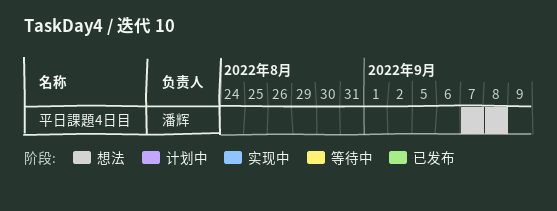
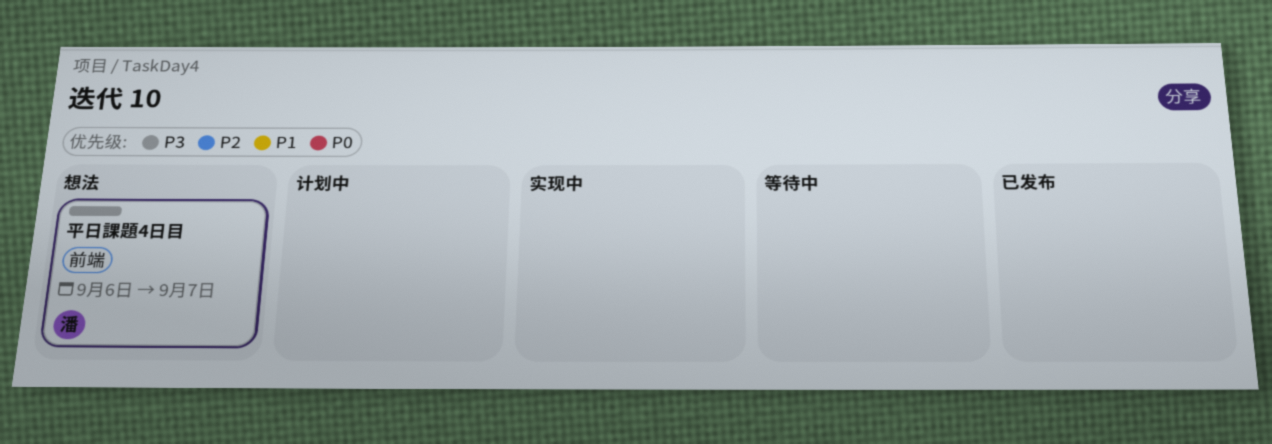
平日課題4日目, start: Sep 7 -> Sep 6
平日課題4日目, due: Sep 8 -> Sep 7

